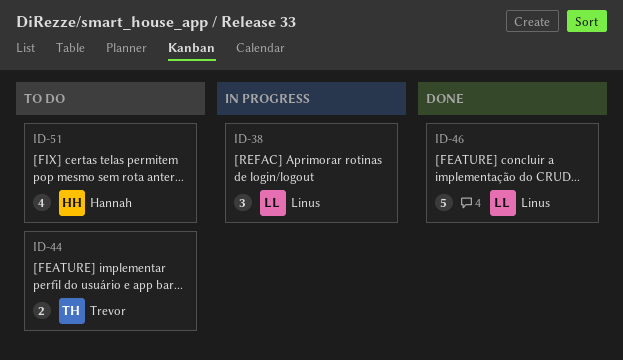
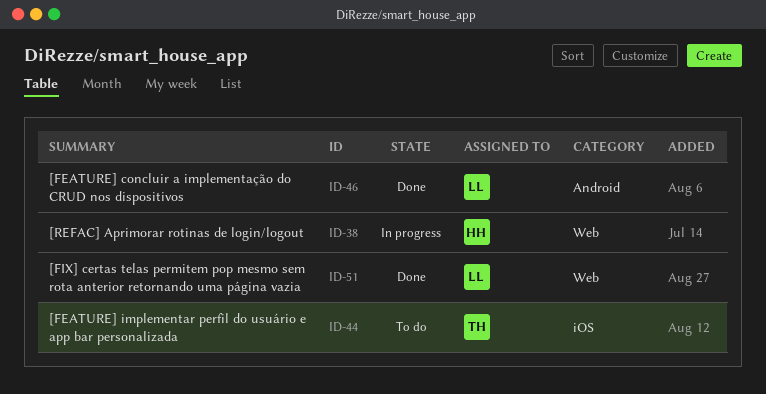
ID-38, owner: Linus -> Hannah
ID-51, status: To do -> Done
ID-51, owner: Hannah -> Linus

